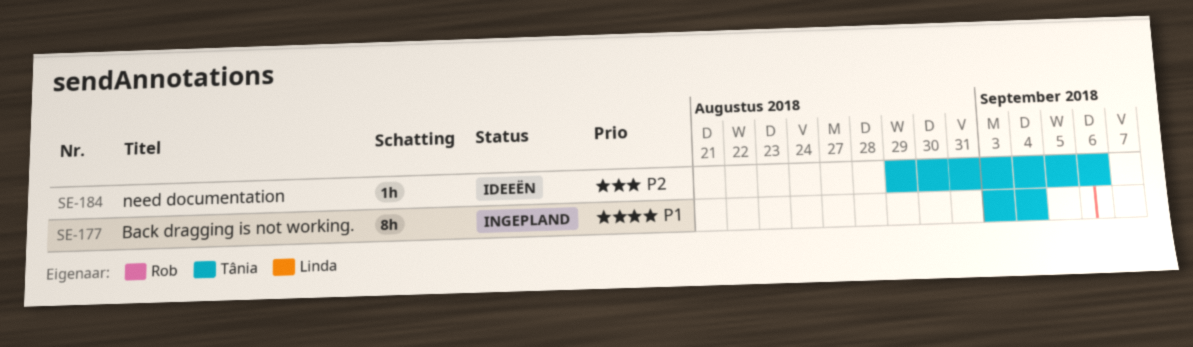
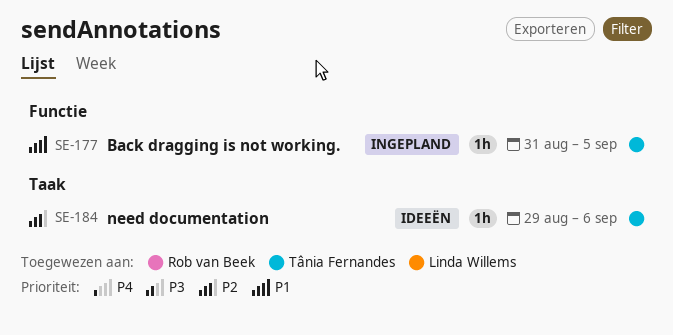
SE-177, estimate: 8h -> 1h
SE-177, start: Sep 3 -> Aug 31
SE-177, due: Sep 4 -> Sep 5

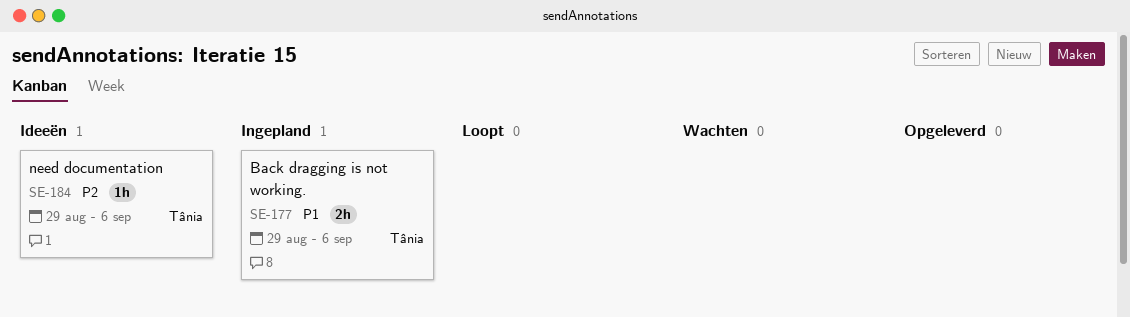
SE-177, estimate: 1h -> 2h
SE-177, start: Aug 31 -> Aug 29
SE-177, due: Sep 5 -> Sep 6

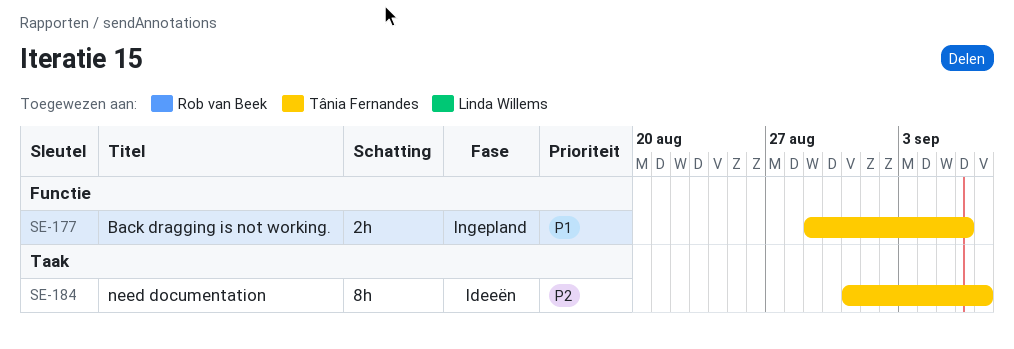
SE-184, estimate: 1h -> 8h
SE-184, start: Aug 29 -> Aug 31
SE-184, due: Sep 6 -> Sep 7

